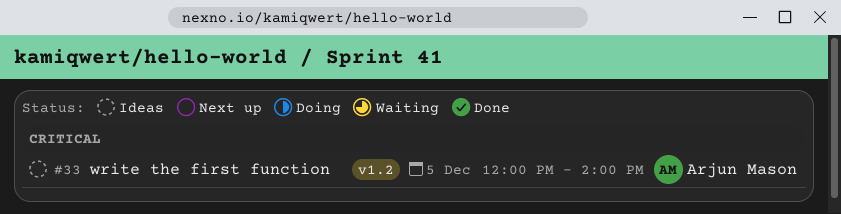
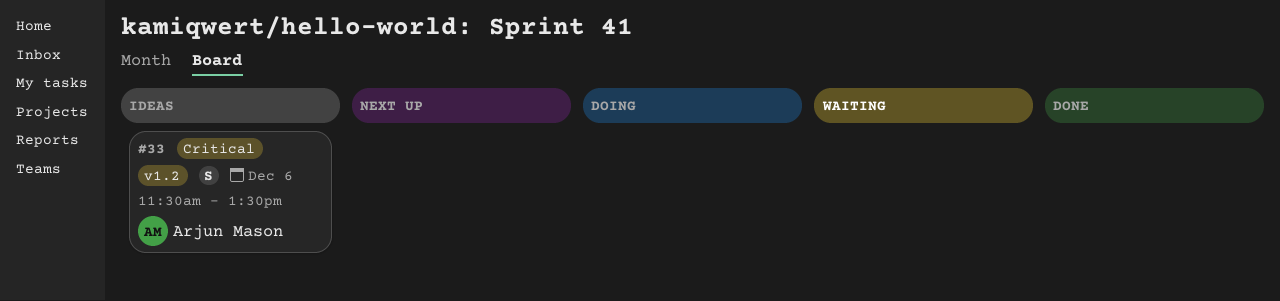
#33, day: Dec 5 -> Dec 6
#33, begins: 12:00 -> 11:30
#33, ends: 14:00 -> 13:30

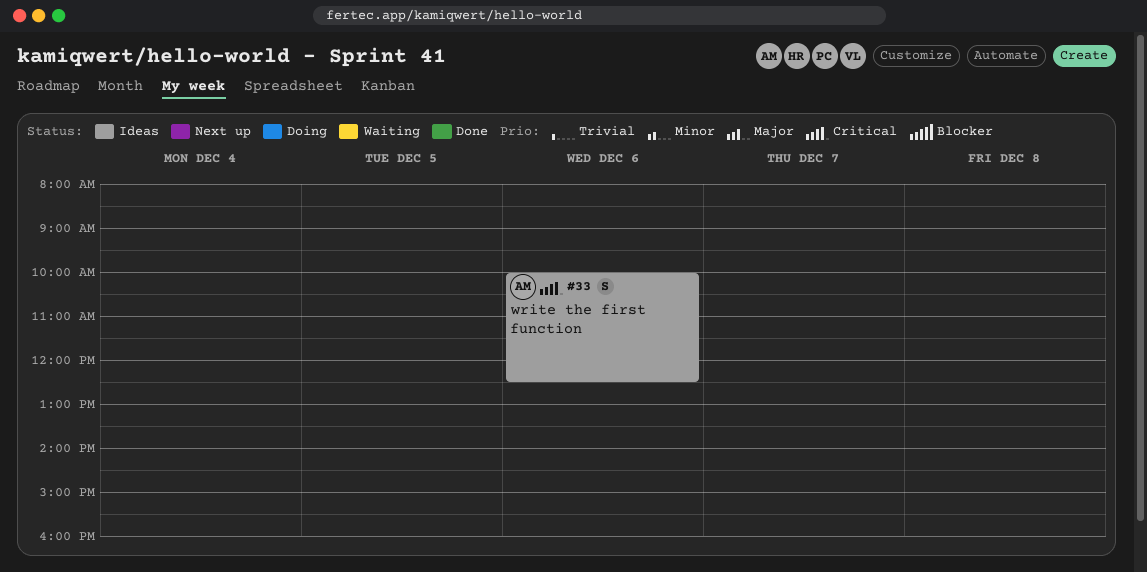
#33, begins: 11:30 -> 10:00
#33, ends: 13:30 -> 12:30

